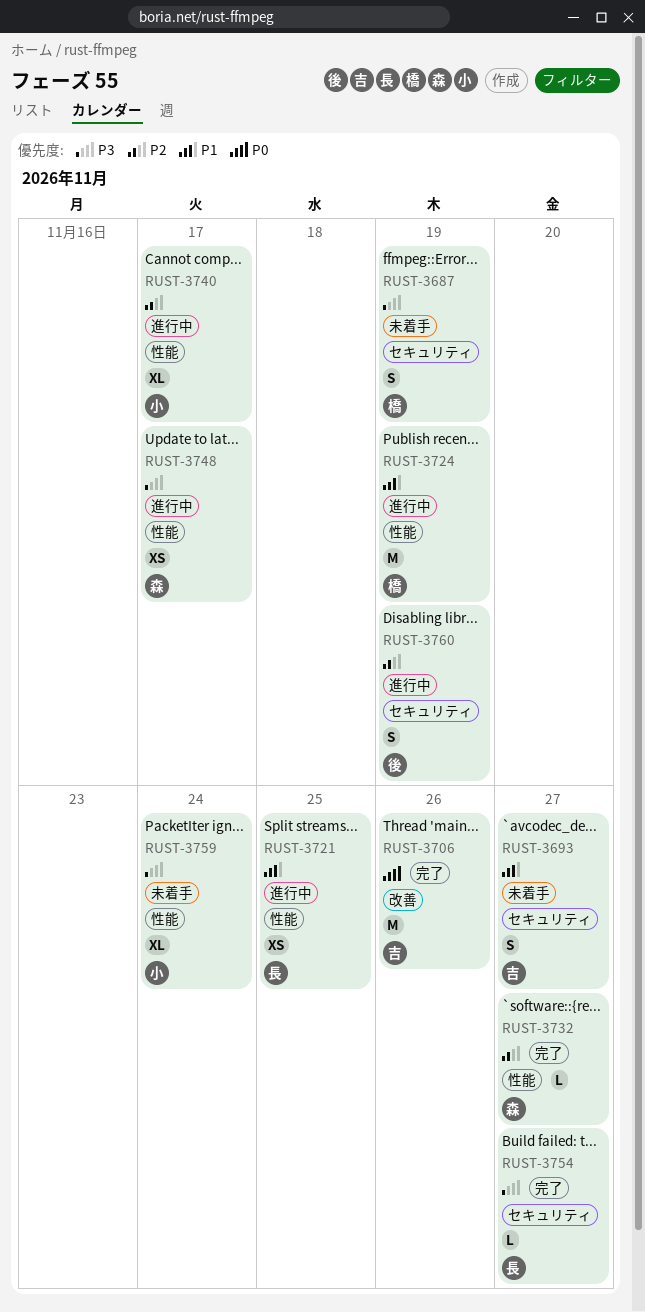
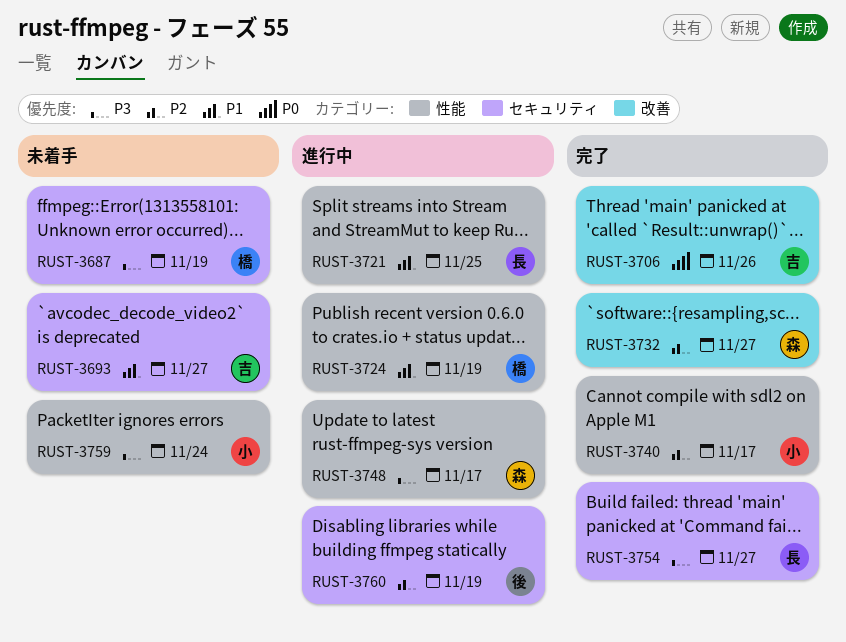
RUST-3732, label: 性能 -> 改善
RUST-3740, status: 進行中 -> 完了

